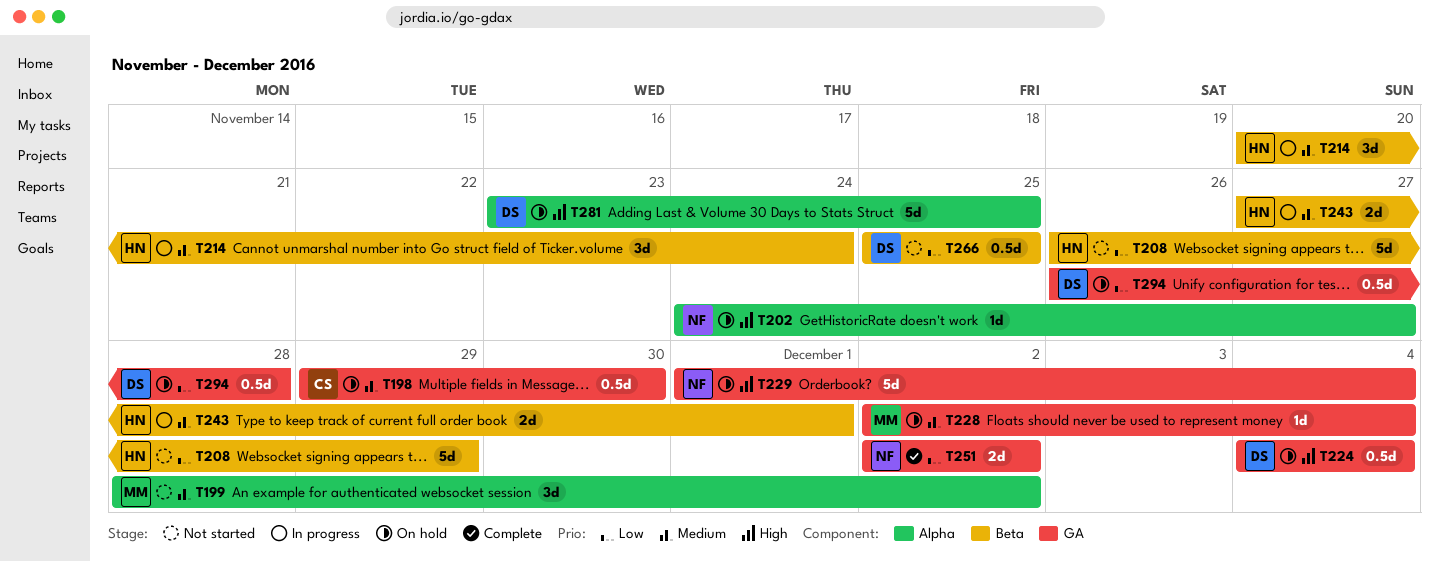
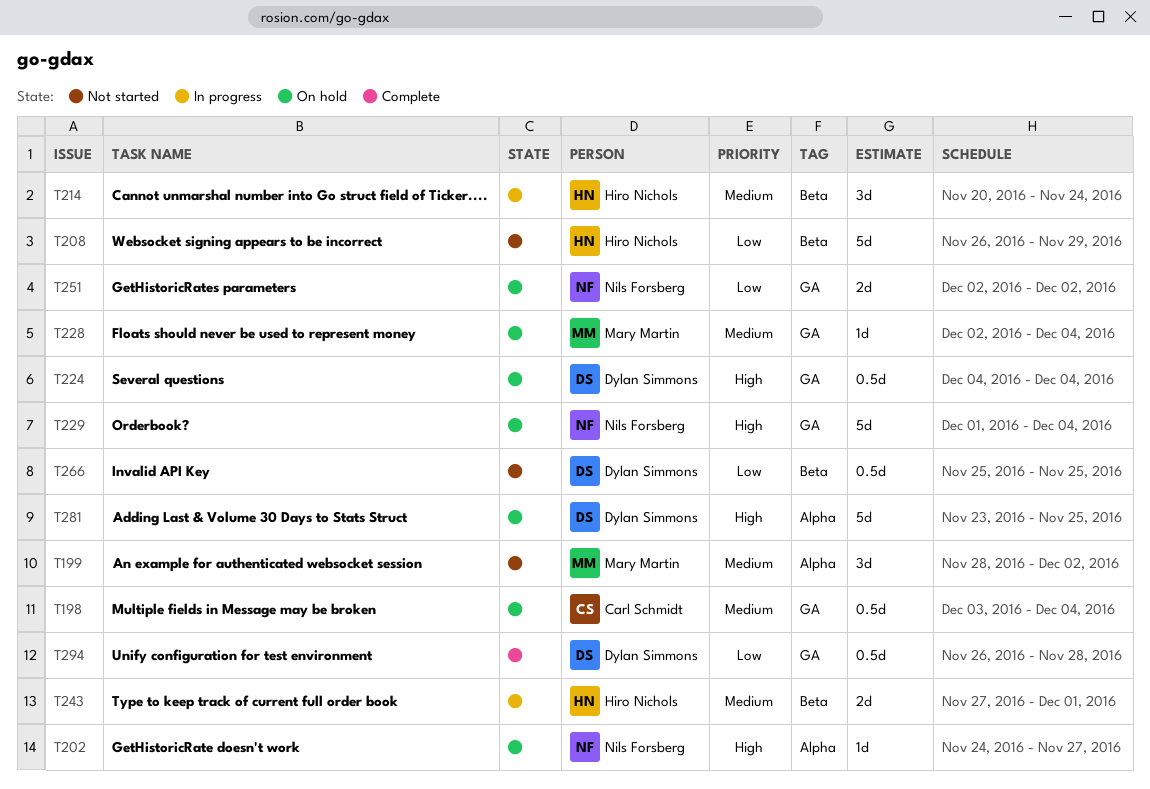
T198, start: Nov 29 -> Dec 3
T198, due: Nov 30 -> Dec 4
T251, status: Complete -> On hold
T294, status: On hold -> Complete

